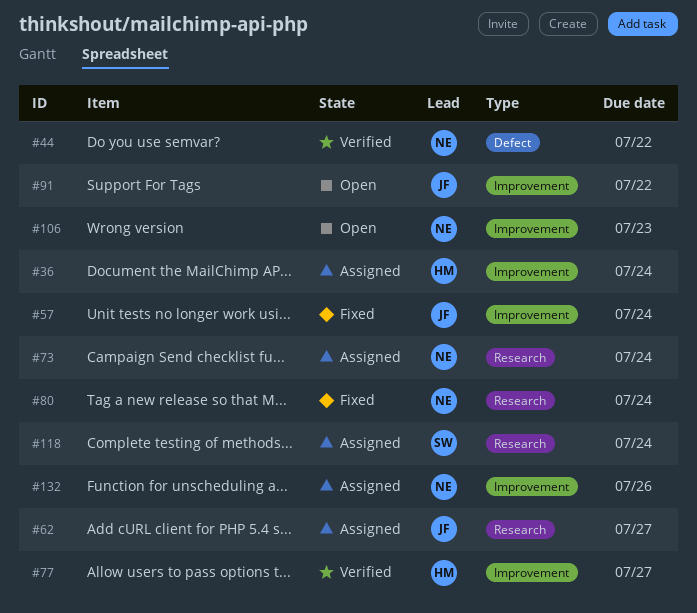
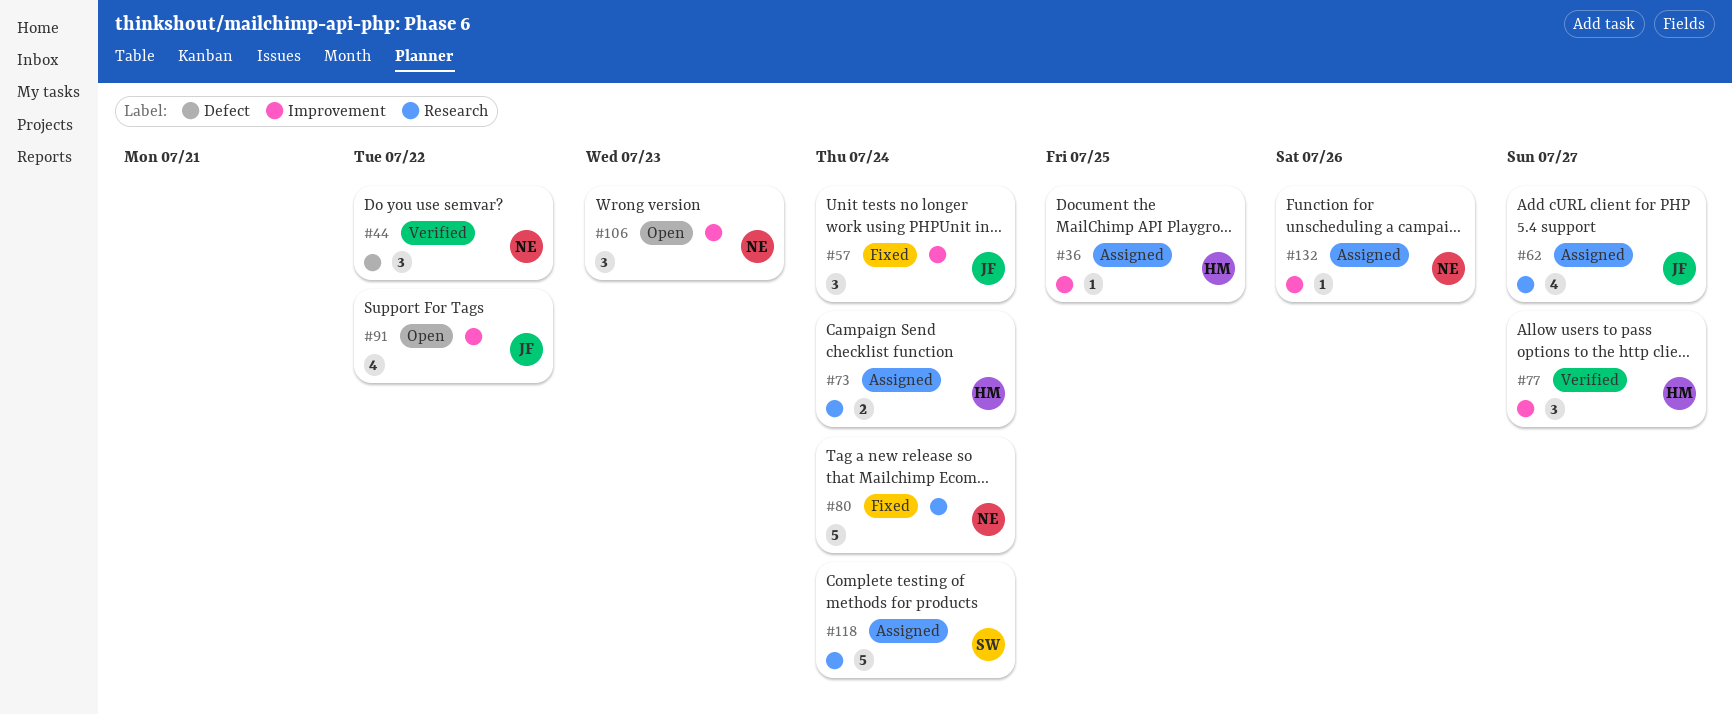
#36, due: Jul 24 -> Jul 25
#73, owner: NE -> HM

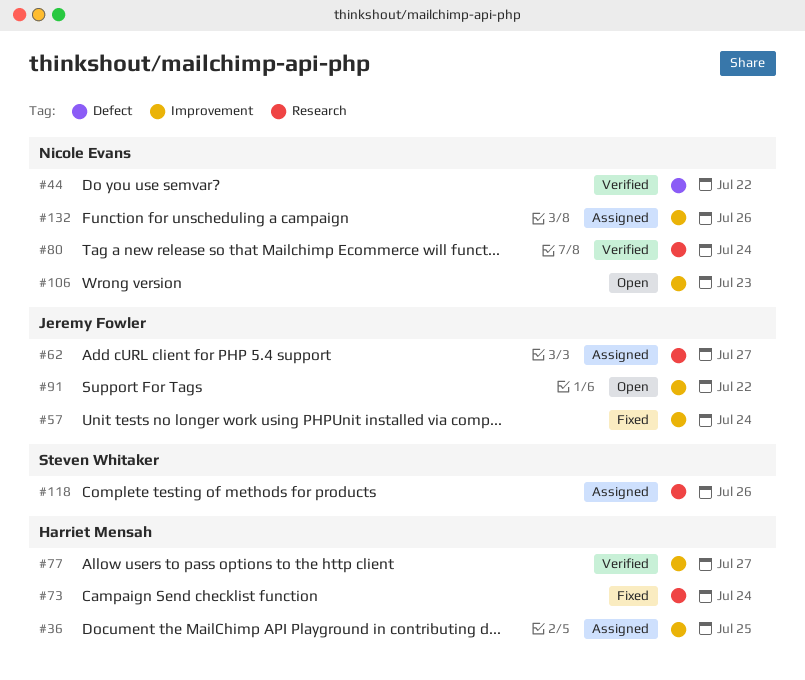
#73, status: Assigned -> Fixed
#80, status: Fixed -> Verified
#118, due: Jul 24 -> Jul 26

